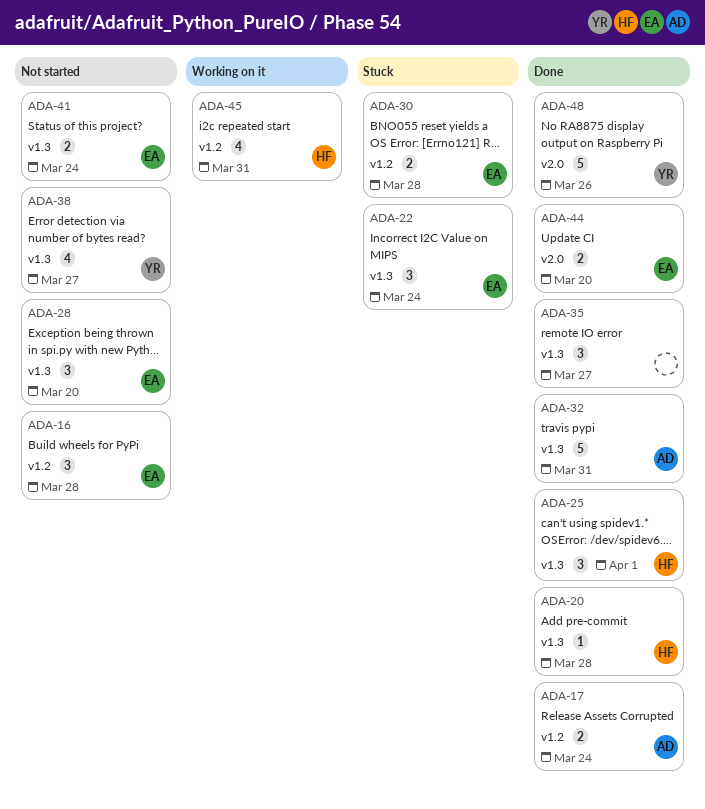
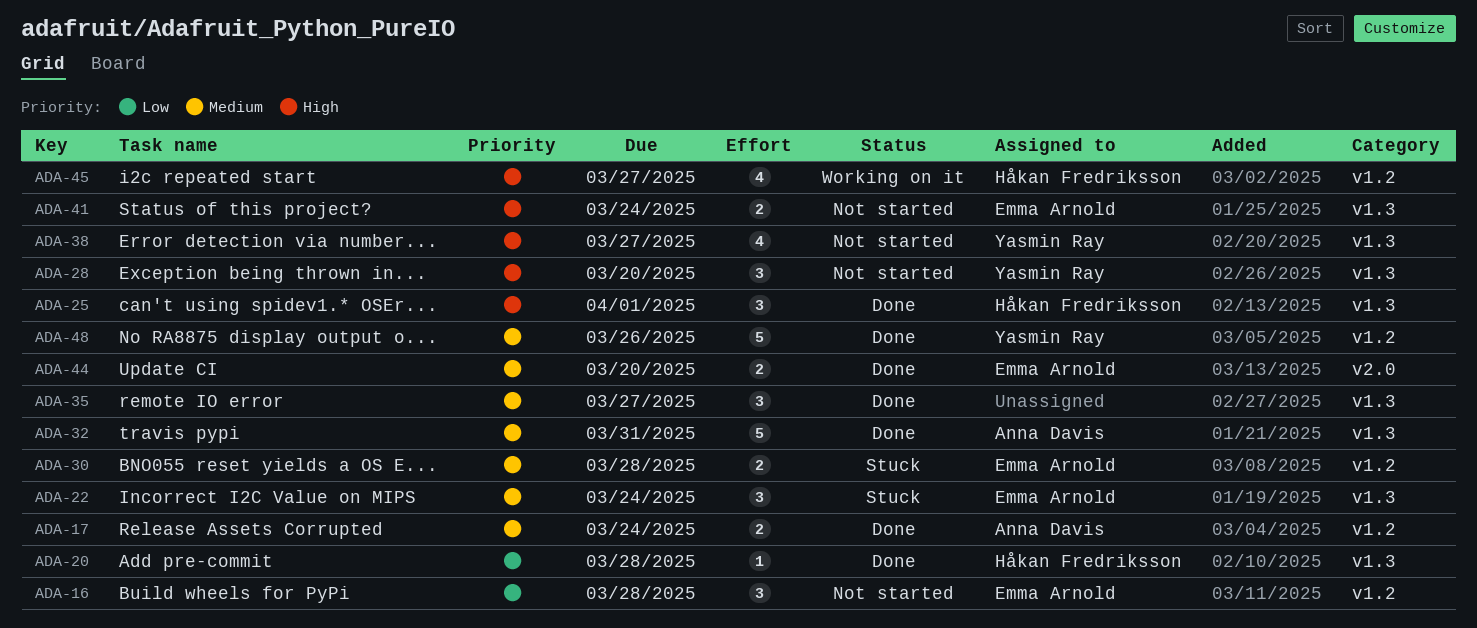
ADA-28, owner: Emma Arnold -> Yasmin Ray
ADA-45, due: Mar 31 -> Mar 27
ADA-48, label: v2.0 -> v1.2

